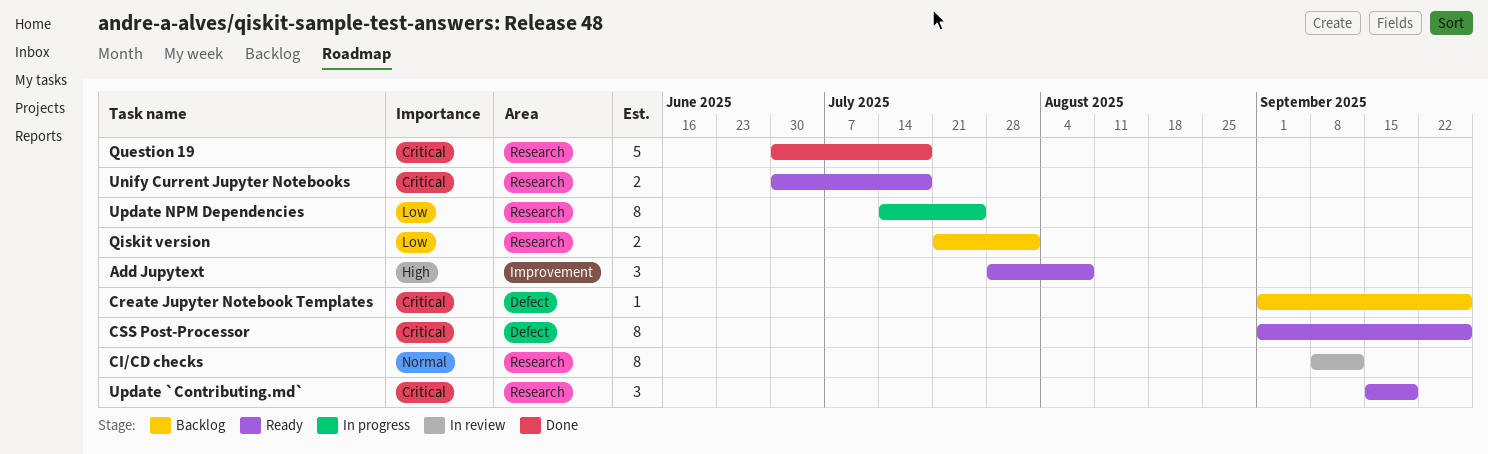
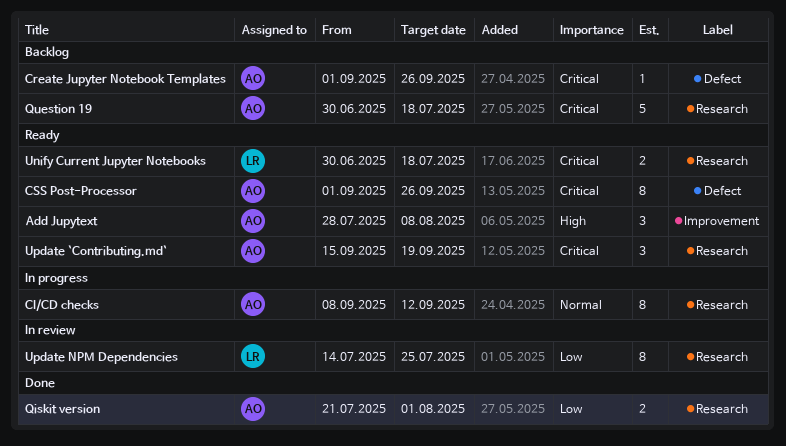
CI/CD checks, status: In review -> In progress
Qiskit version, status: Backlog -> Done
Question 19, status: Done -> Backlog
Update NPM Dependencies, status: In progress -> In review

